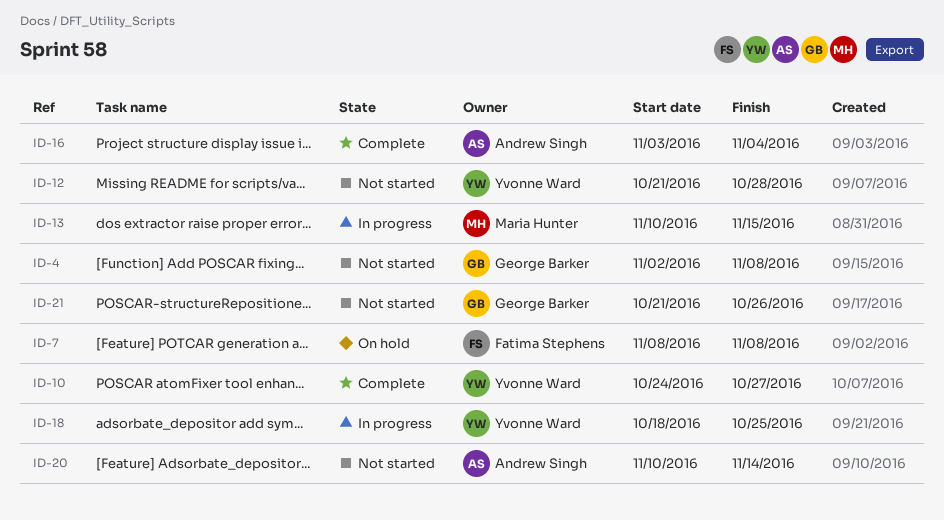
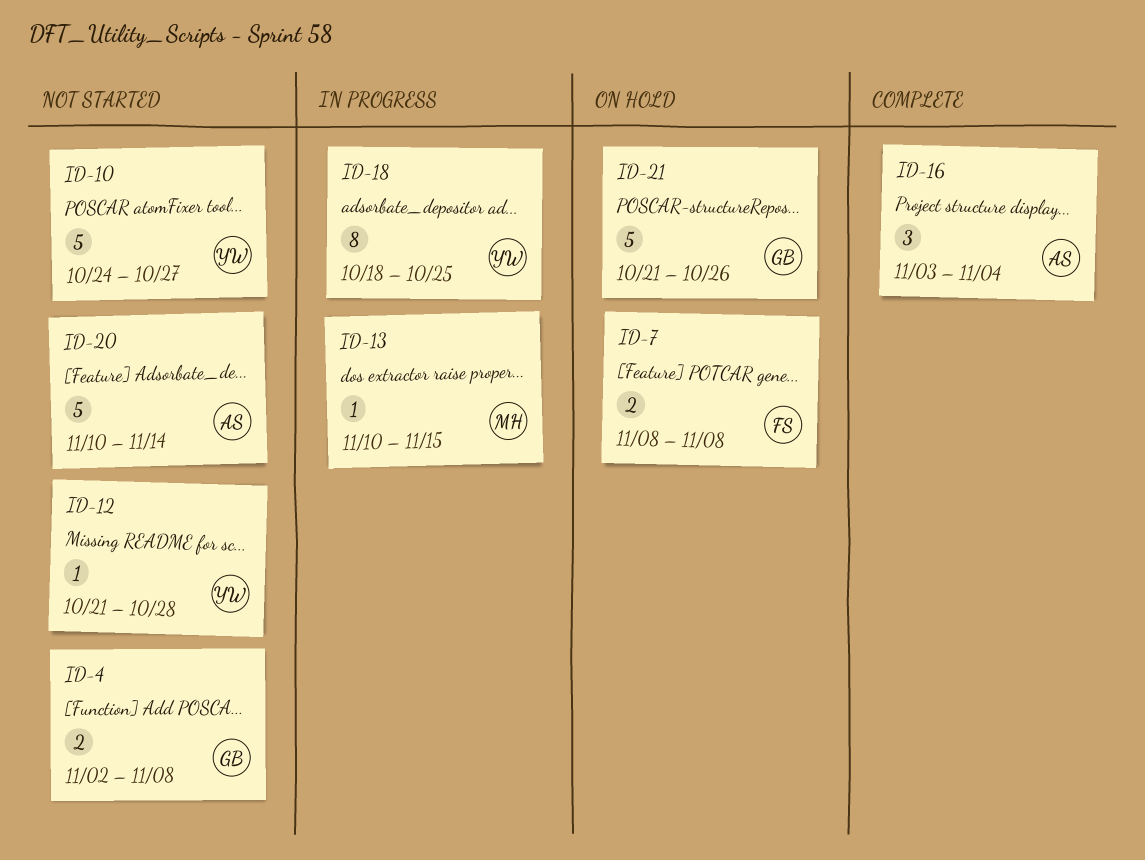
ID-10, status: Complete -> Not started
ID-21, status: Not started -> On hold

